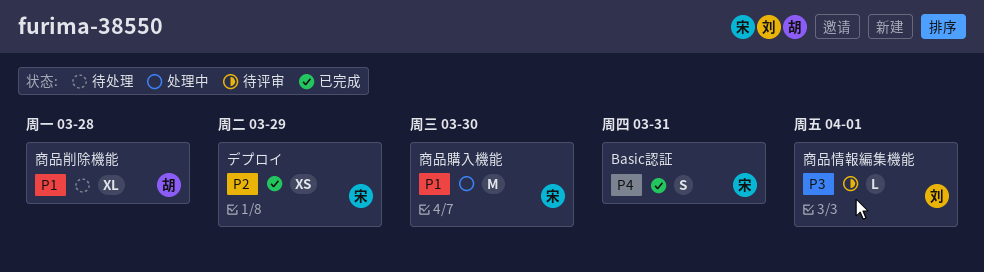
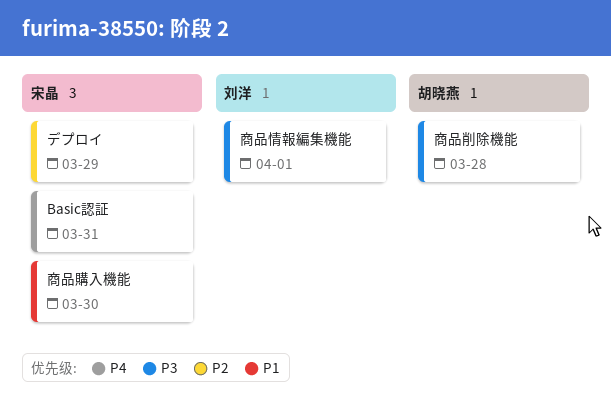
商品削除機能, priority: P1 -> P3

